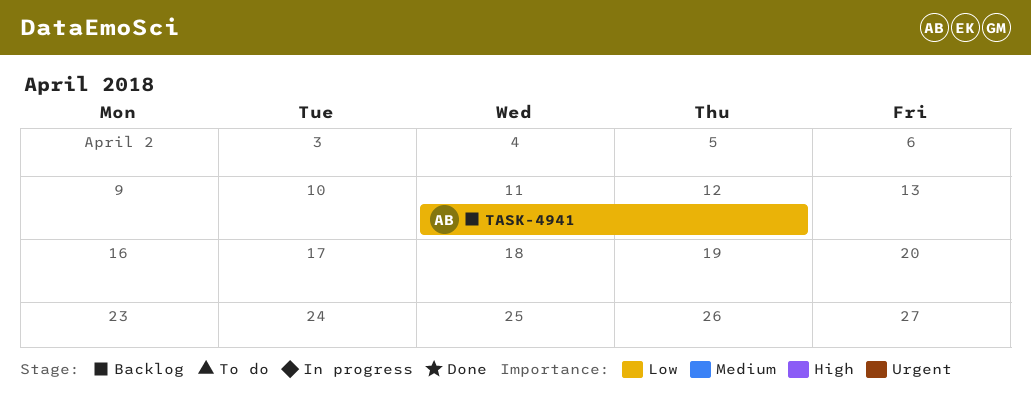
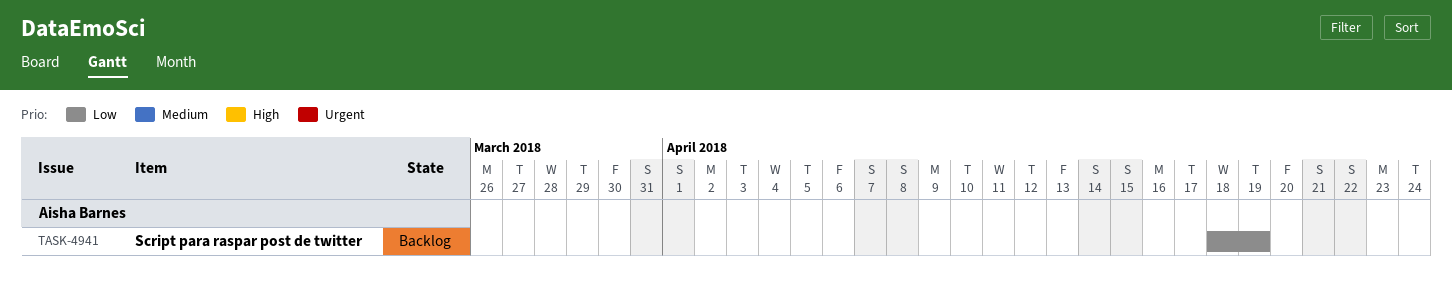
TASK-4941, start: Apr 11 -> Apr 18
TASK-4941, due: Apr 12 -> Apr 19

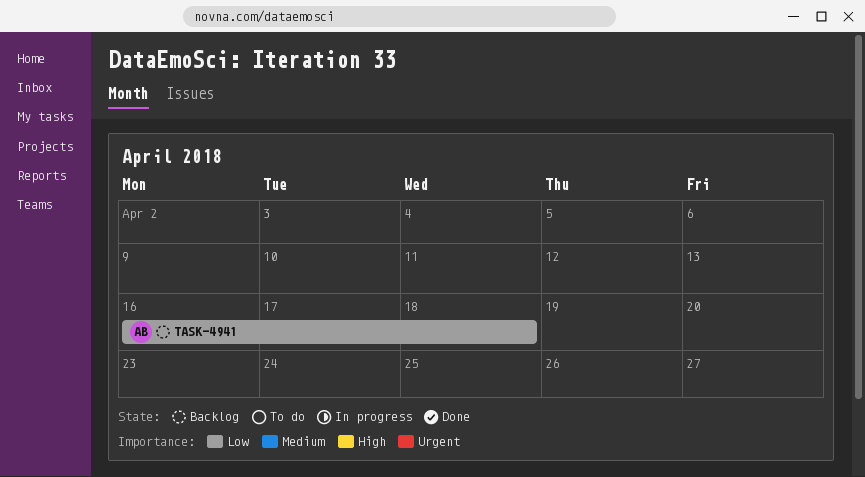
TASK-4941, start: Apr 18 -> Apr 16
TASK-4941, due: Apr 19 -> Apr 18

